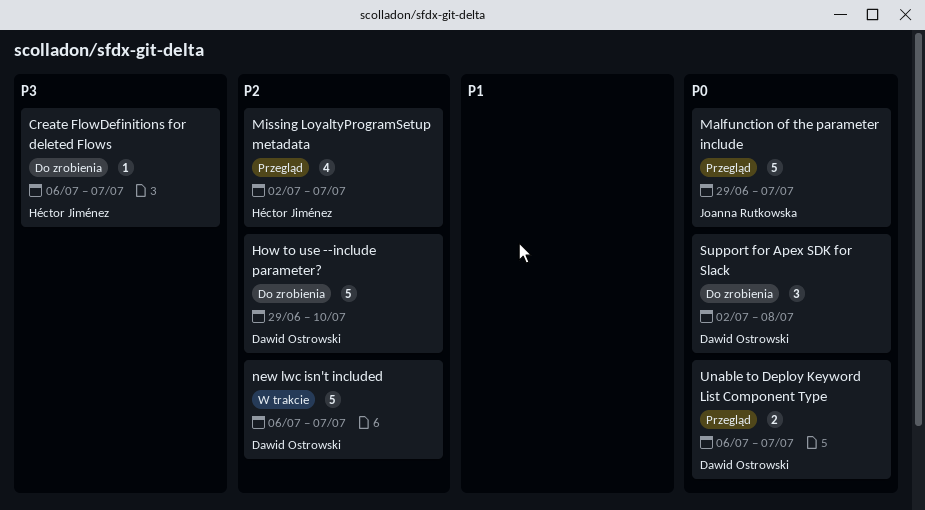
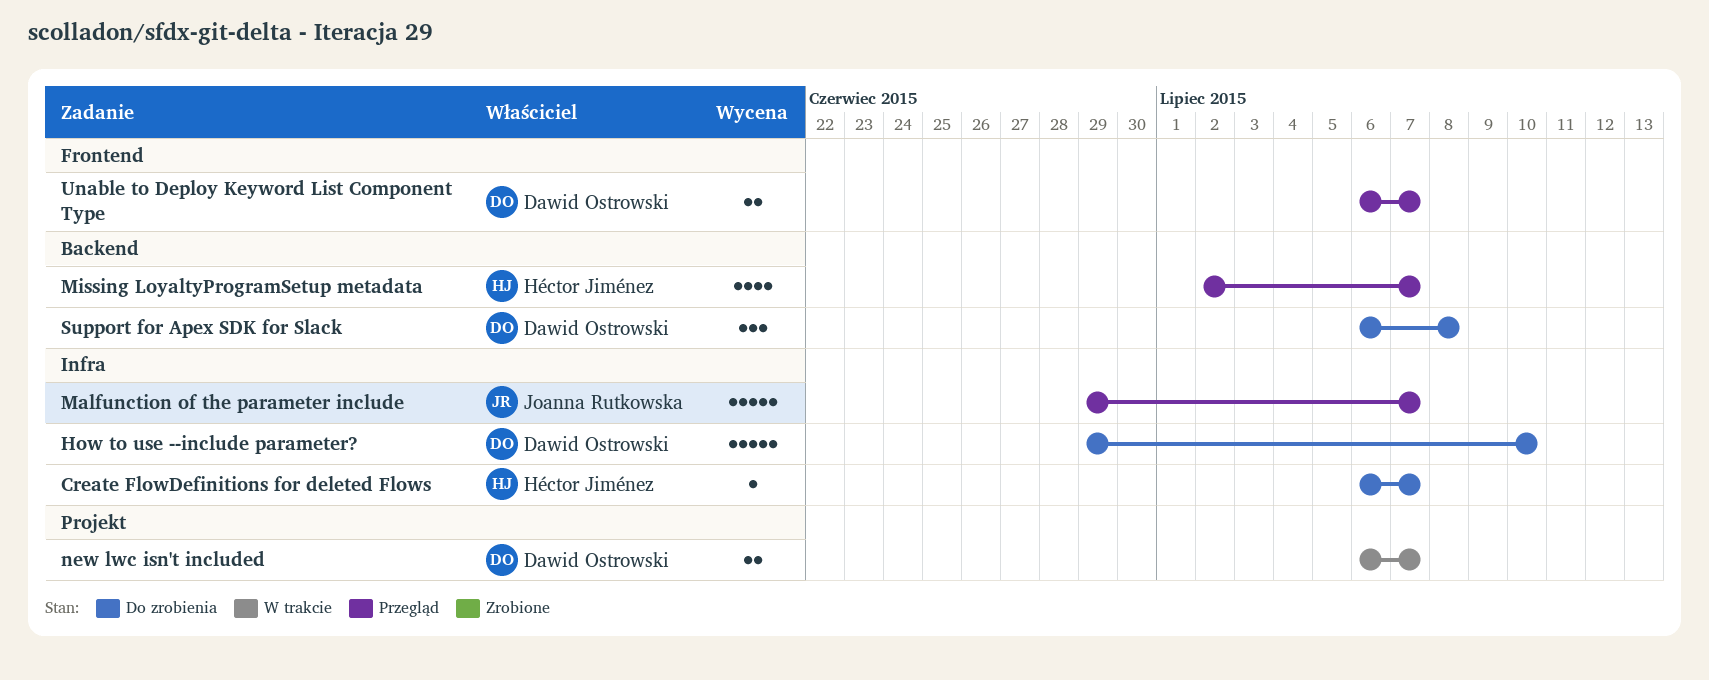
new lwc isn't included, estimate: 5 -> 2
Support for Apex SDK for Slack, start: Jul 2 -> Jul 6

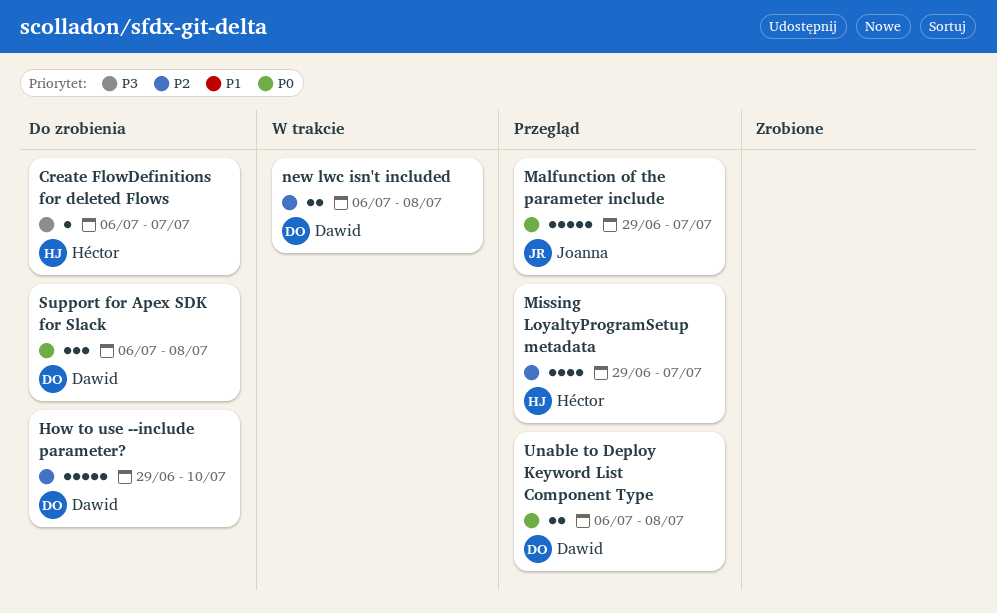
Missing LoyaltyProgramSetup metadata, start: Jul 2 -> Jun 29
new lwc isn't included, due: Jul 7 -> Jul 8
Unable to Deploy Keyword List Component Type, due: Jul 7 -> Jul 8

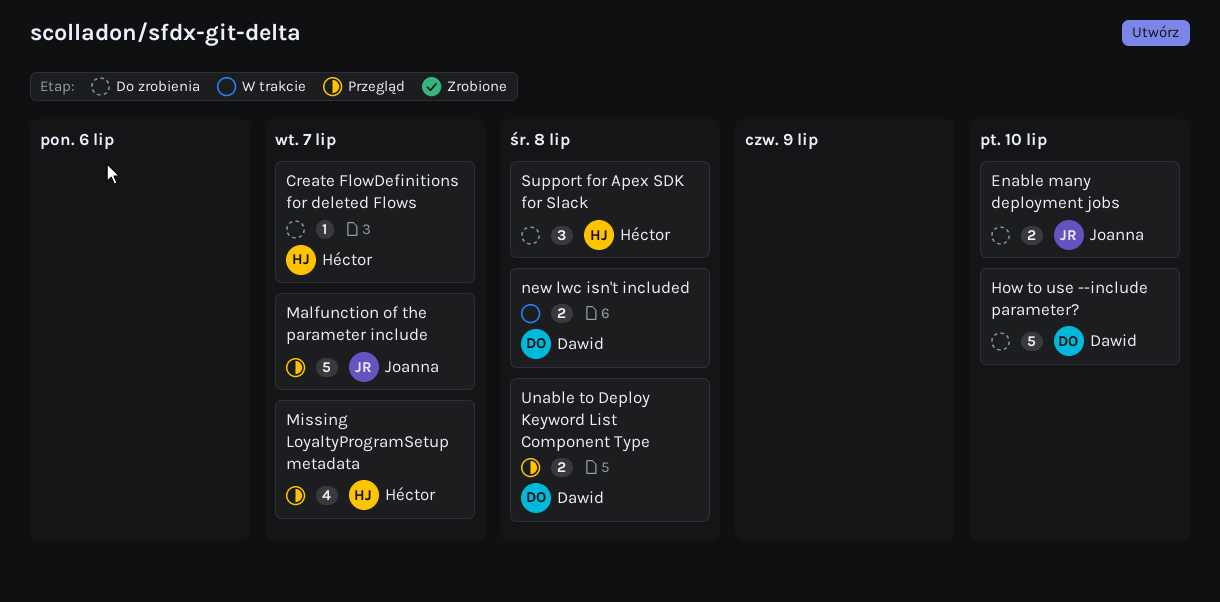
Enable many deployment jobs: none -> present
Support for Apex SDK for Slack, owner: Dawid -> Héctor

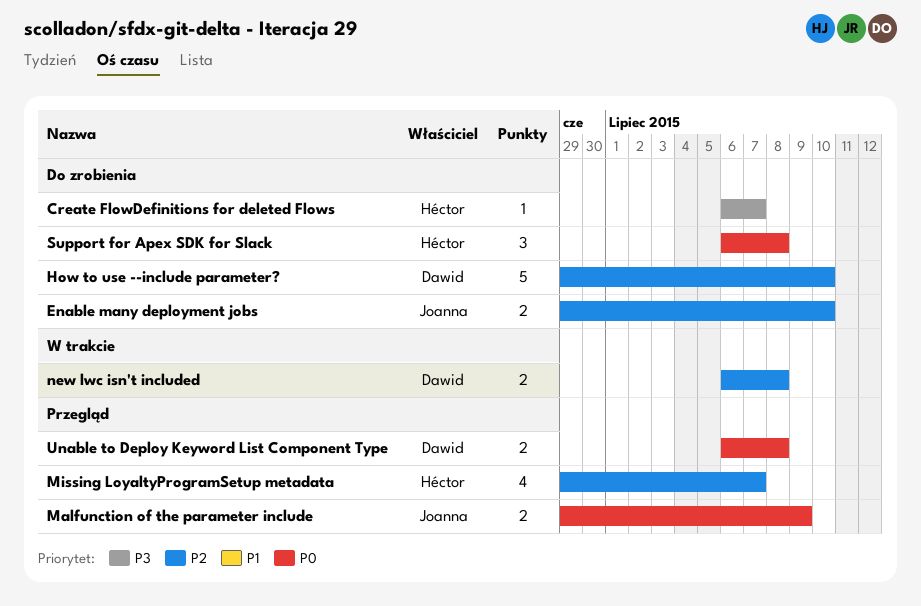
Malfunction of the parameter include, estimate: 5 -> 2
Malfunction of the parameter include, due: Jul 7 -> Jul 9

